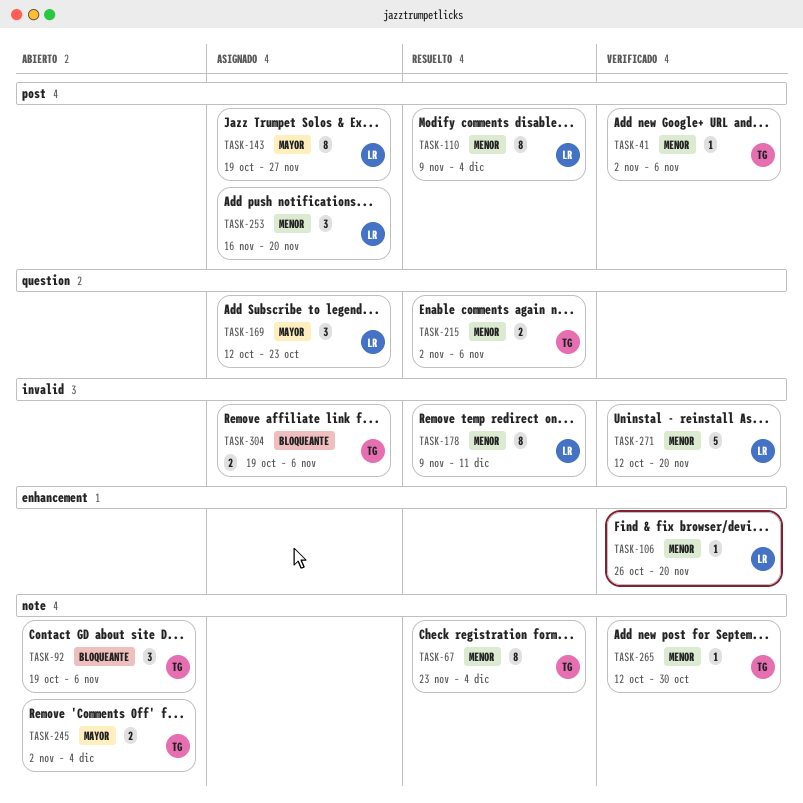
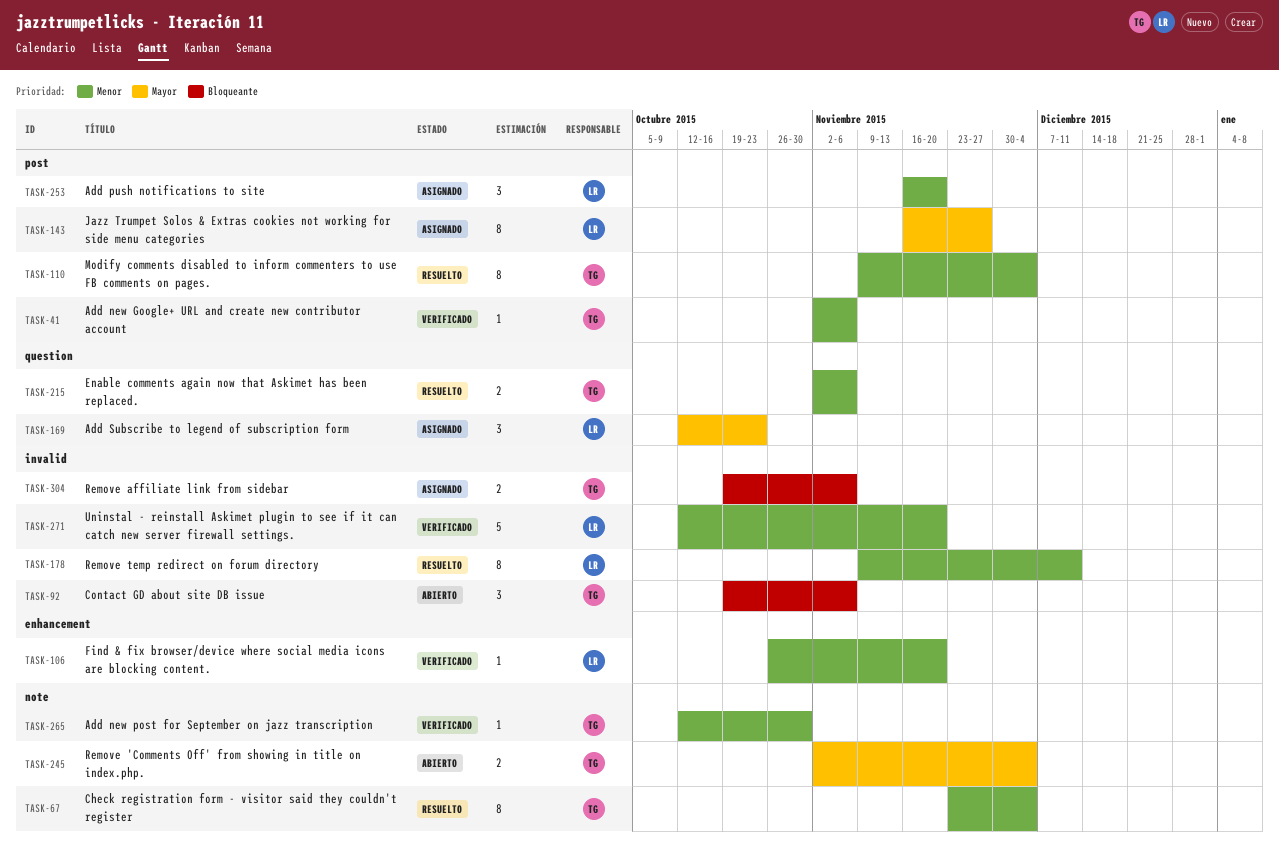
TASK-92, label: note -> invalid
TASK-110, owner: LR -> TG
TASK-143, start: Oct 19 -> Nov 16

